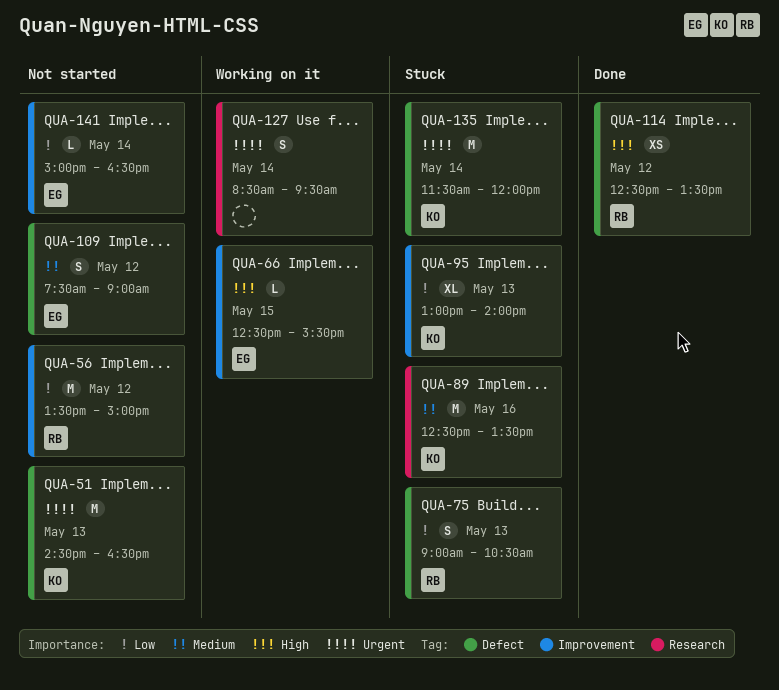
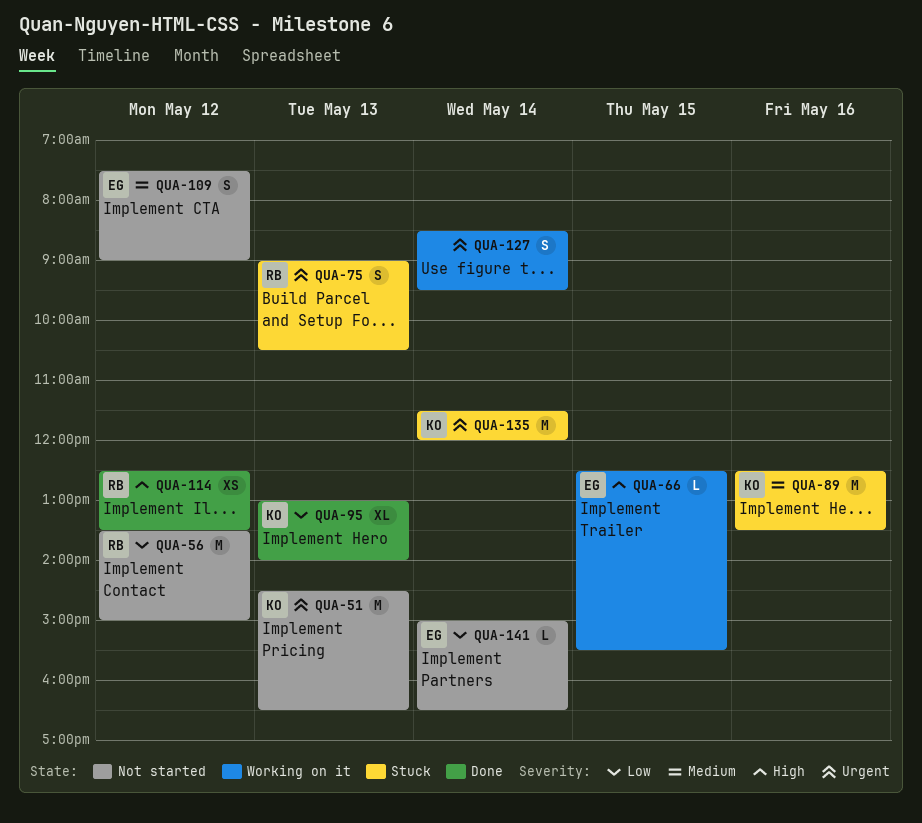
QUA-75, priority: Low -> Urgent
QUA-95, status: Stuck -> Done

